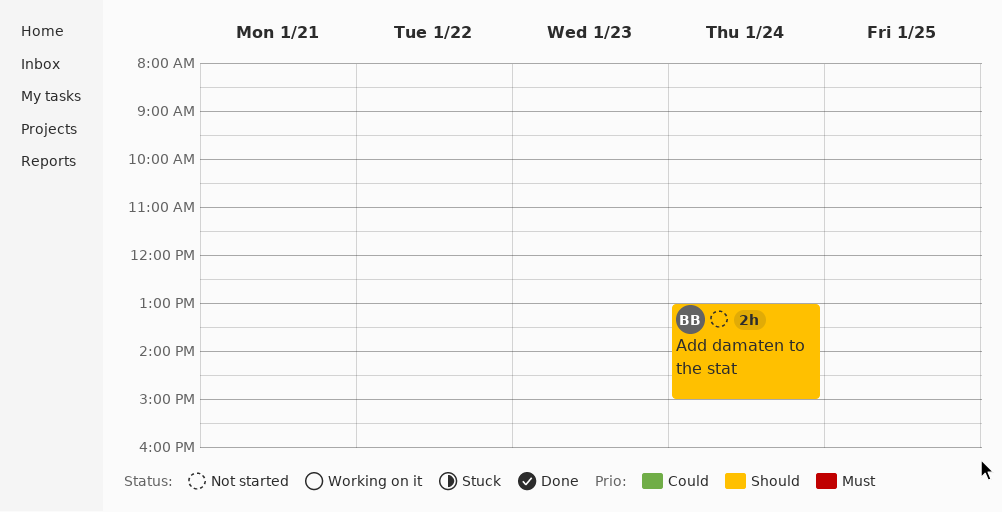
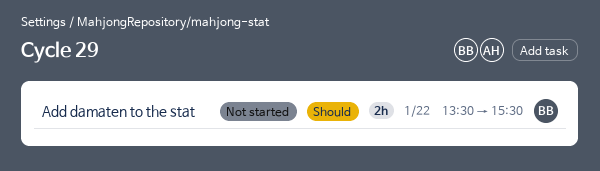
Add damaten to the stat, day: Jan 24 -> Jan 22
Add damaten to the stat, begins: 13:00 -> 13:30
Add damaten to the stat, ends: 15:00 -> 15:30

